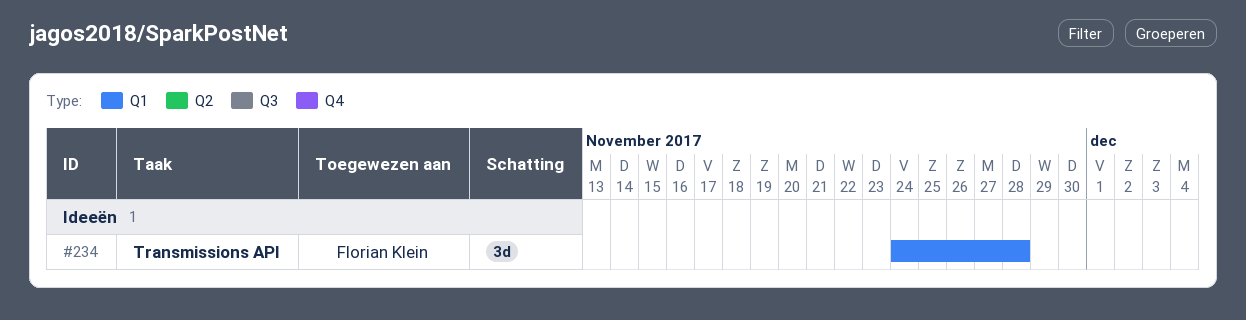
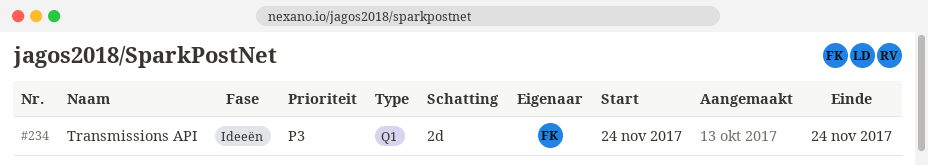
#234, estimate: 3d -> 2d
#234, due: Nov 28 -> Nov 24

